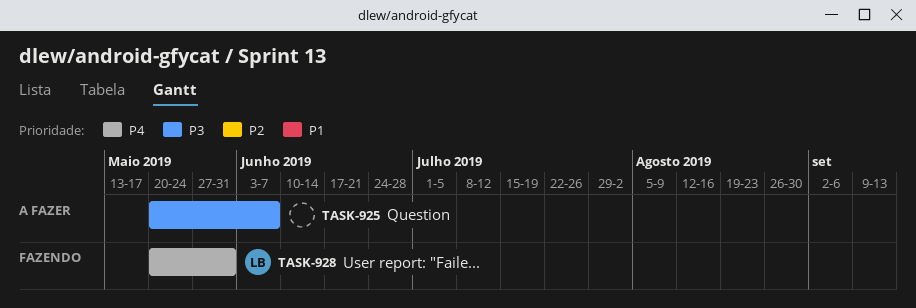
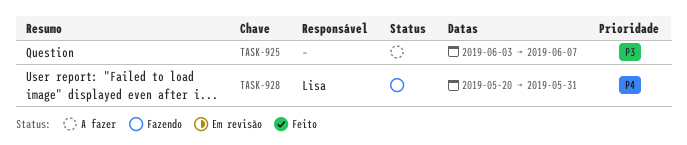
TASK-925, start: May 20 -> Jun 3

